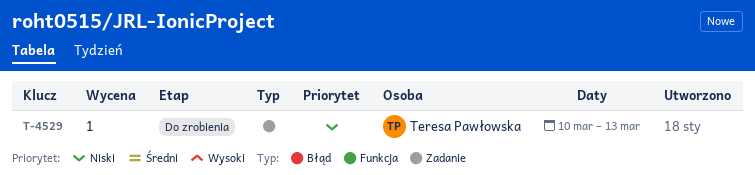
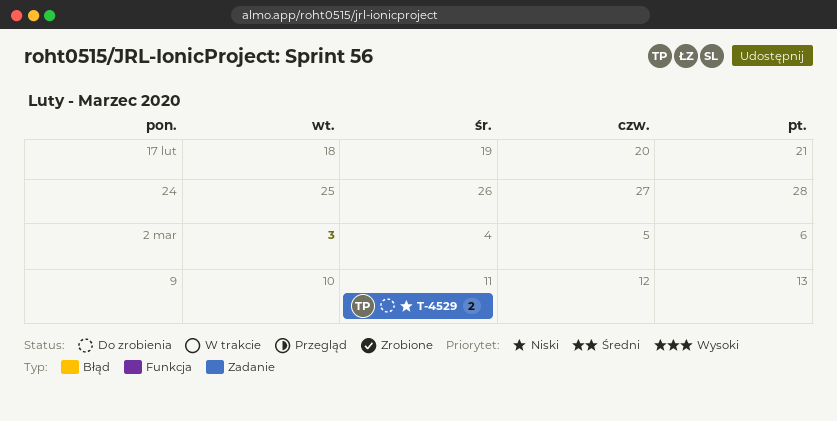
T-4529, estimate: 1 -> 2
T-4529, start: Mar 10 -> Mar 11
T-4529, due: Mar 13 -> Mar 11

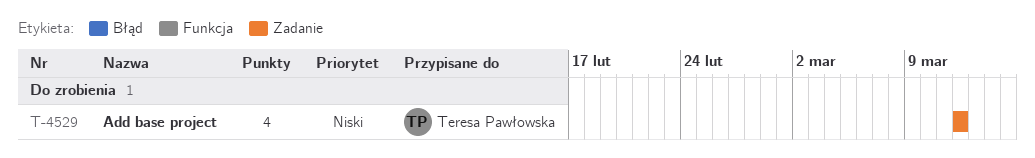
T-4529, estimate: 2 -> 4
T-4529, start: Mar 11 -> Mar 12
T-4529, due: Mar 11 -> Mar 12

